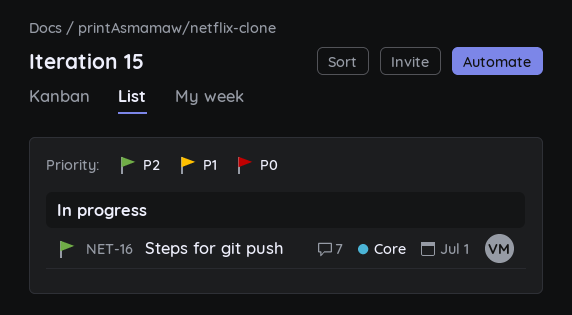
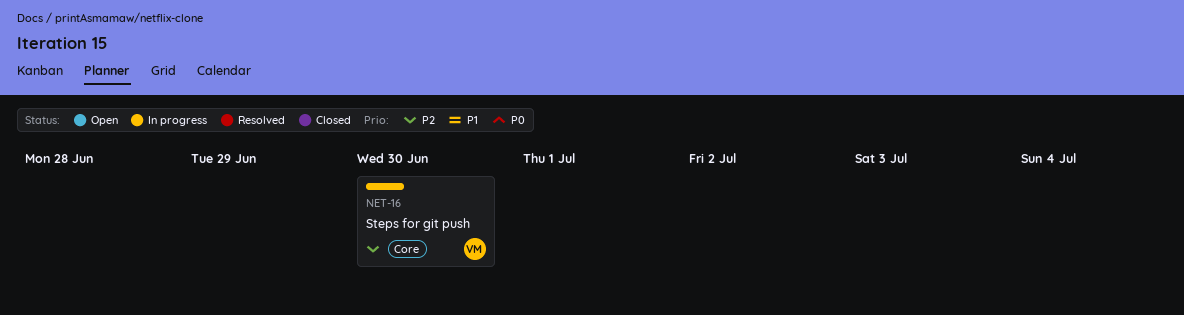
NET-16, due: Jul 1 -> Jun 30

